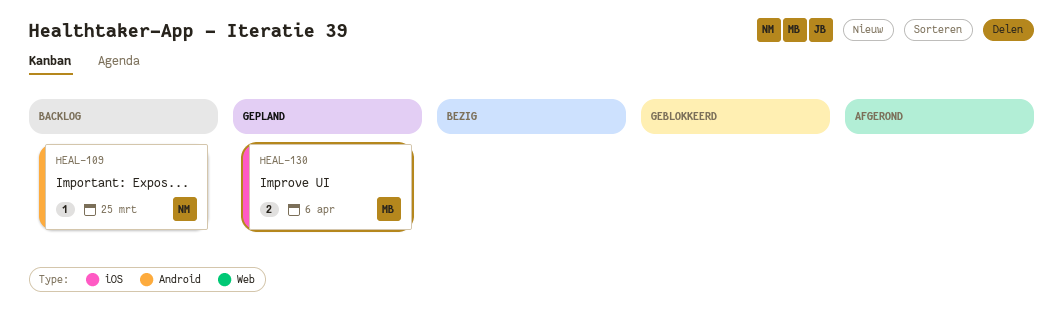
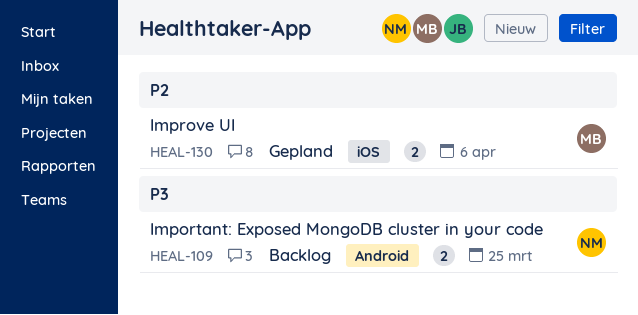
HEAL-109, estimate: 1 -> 2

